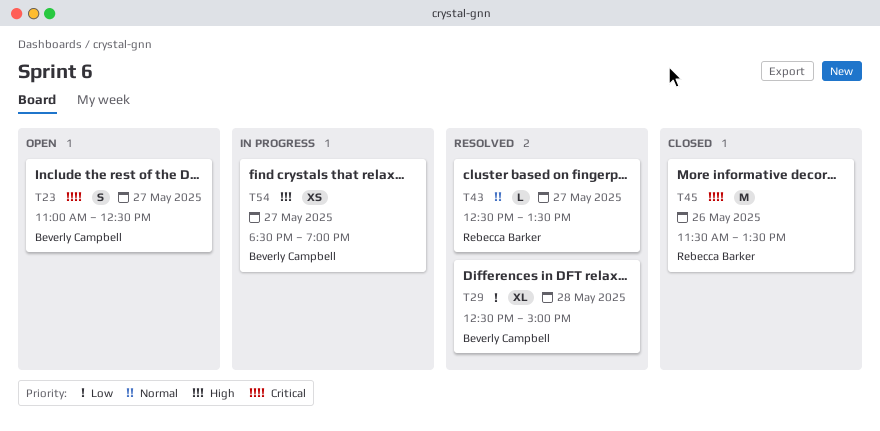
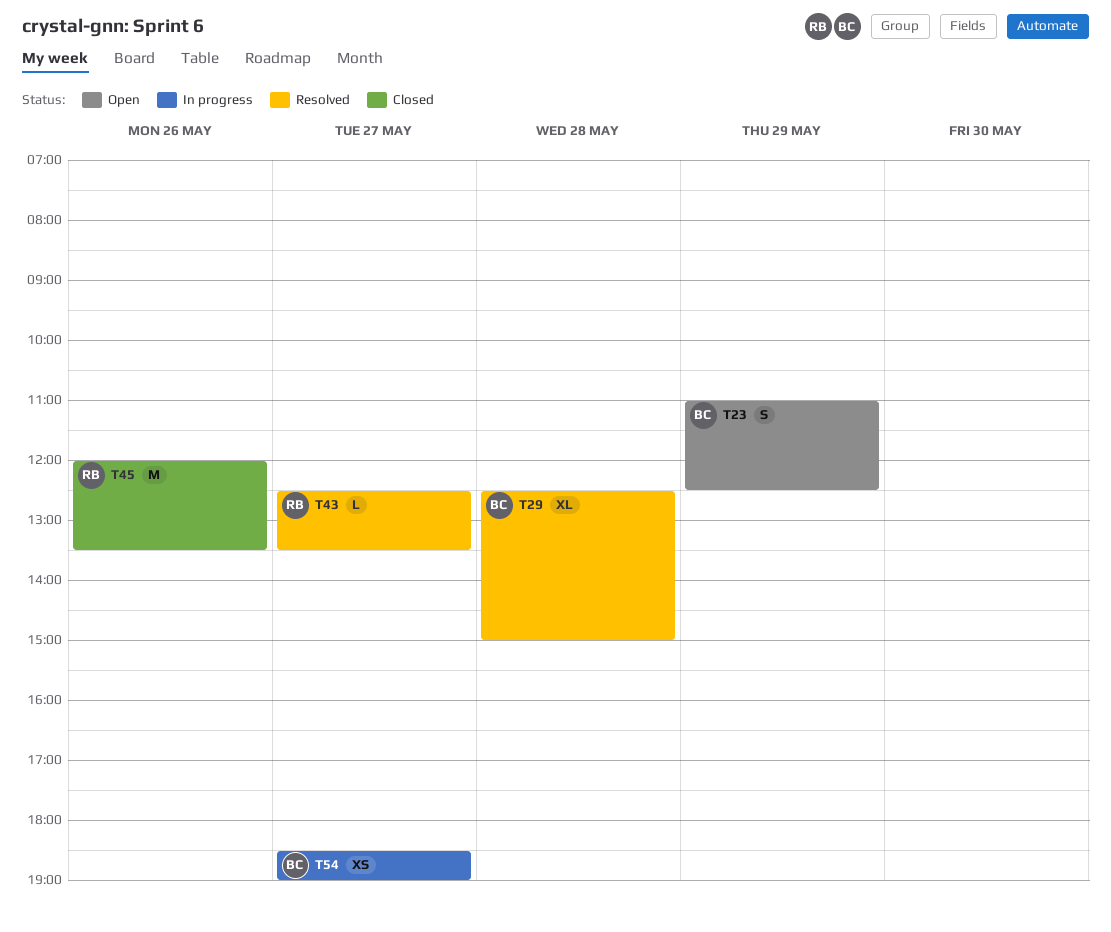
T23, day: May 27 -> May 29
T45, begins: 11:30 -> 12:00

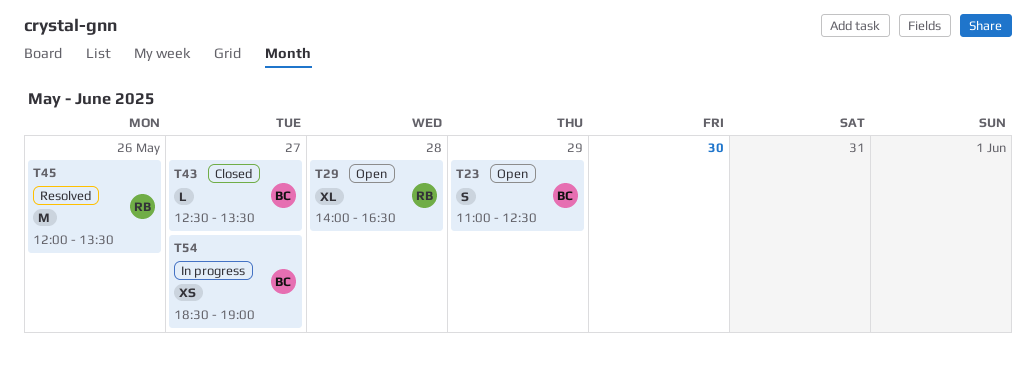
T29, status: Resolved -> Open
T29, owner: BC -> RB
T29, begins: 12:30 -> 14:00
T29, ends: 15:00 -> 16:30
T43, status: Resolved -> Closed
T43, owner: RB -> BC
T45, status: Closed -> Resolved

